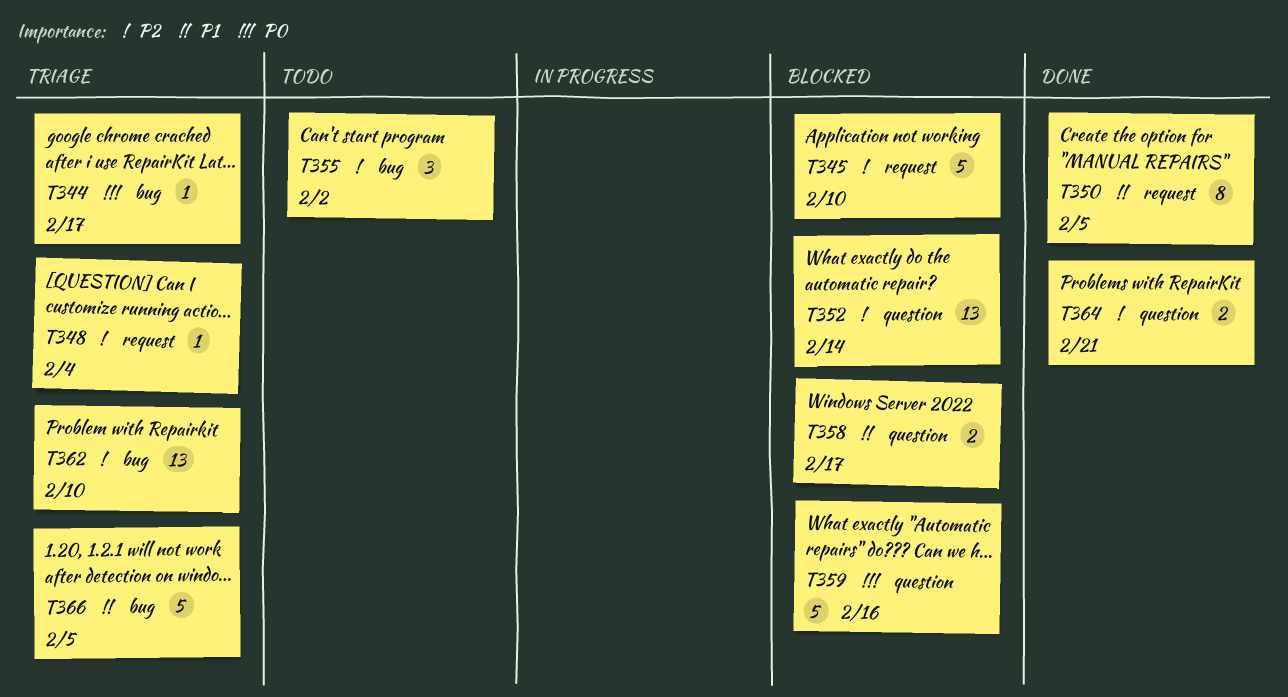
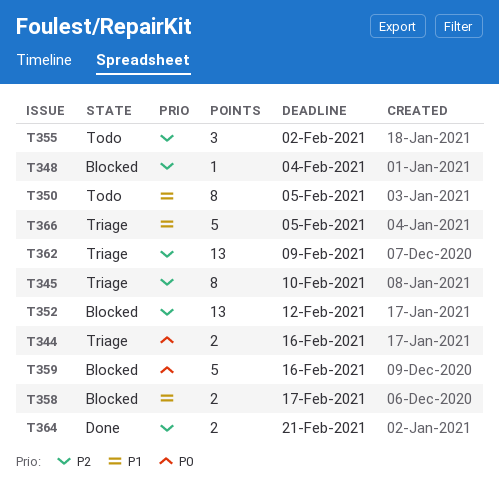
T344, estimate: 1 -> 2
T344, due: Feb 17 -> Feb 16
T345, status: Blocked -> Triage
T345, estimate: 5 -> 8
T348, status: Triage -> Blocked
T350, status: Done -> Todo
T352, due: Feb 14 -> Feb 12
T362, due: Feb 10 -> Feb 9

